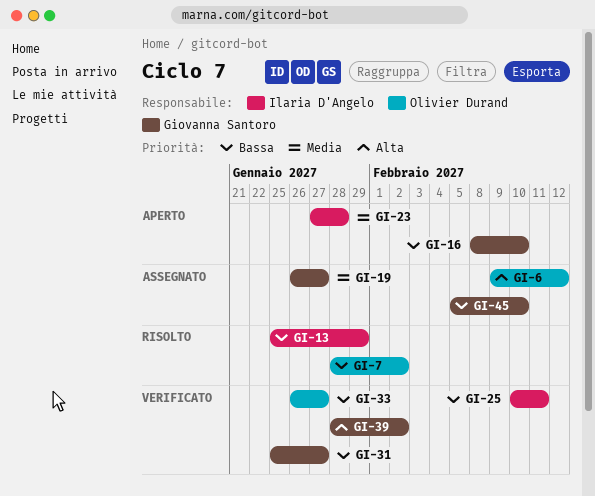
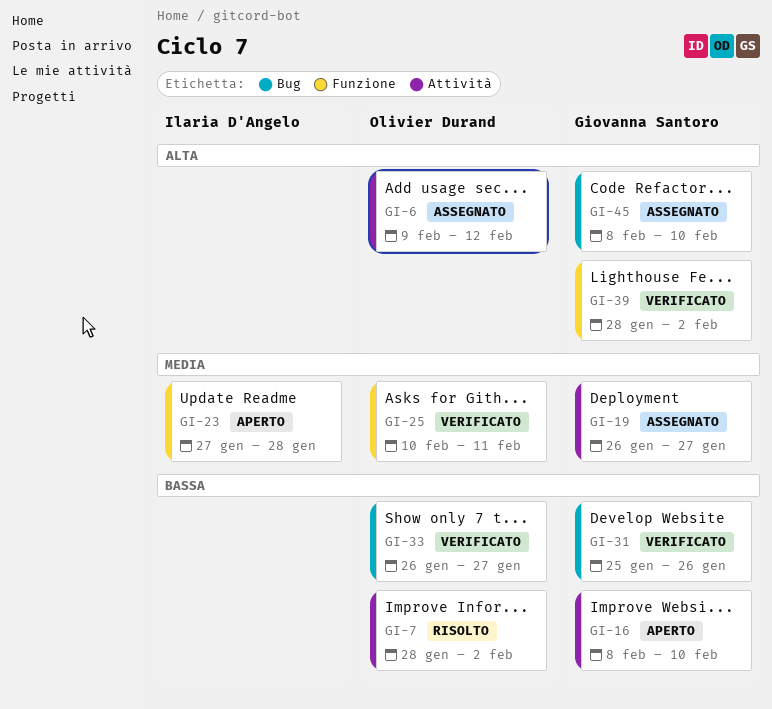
GI-13: present -> none
GI-25, owner: Ilaria D'Angelo -> Olivier Durand
GI-25, priority: Bassa -> Media
GI-31, due: Jan 27 -> Jan 26
GI-45, priority: Bassa -> Alta
GI-45, start: Feb 5 -> Feb 8

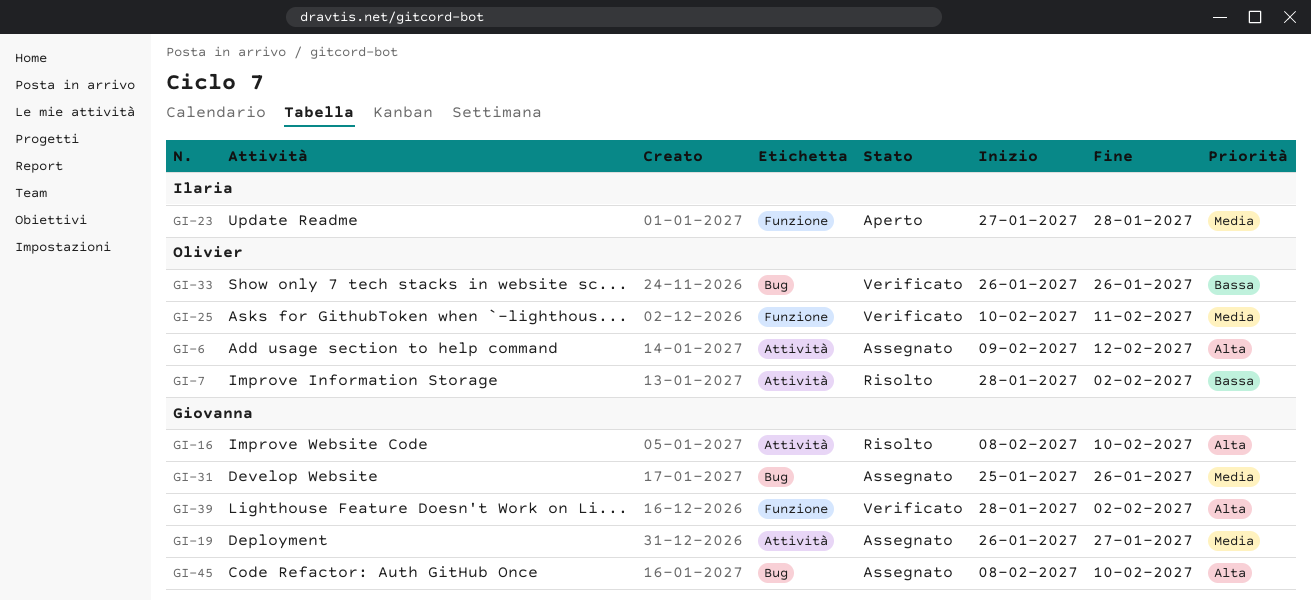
GI-16, status: Aperto -> Risolto
GI-16, priority: Bassa -> Alta
GI-31, status: Verificato -> Assegnato
GI-31, priority: Bassa -> Media
GI-33, due: Jan 27 -> Jan 26

